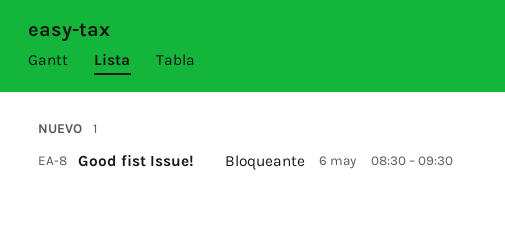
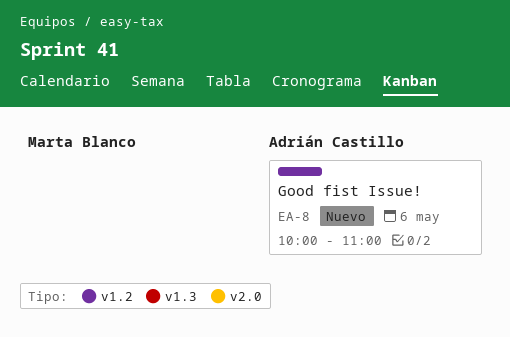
EA-8, begins: 08:30 -> 10:00
EA-8, ends: 09:30 -> 11:00

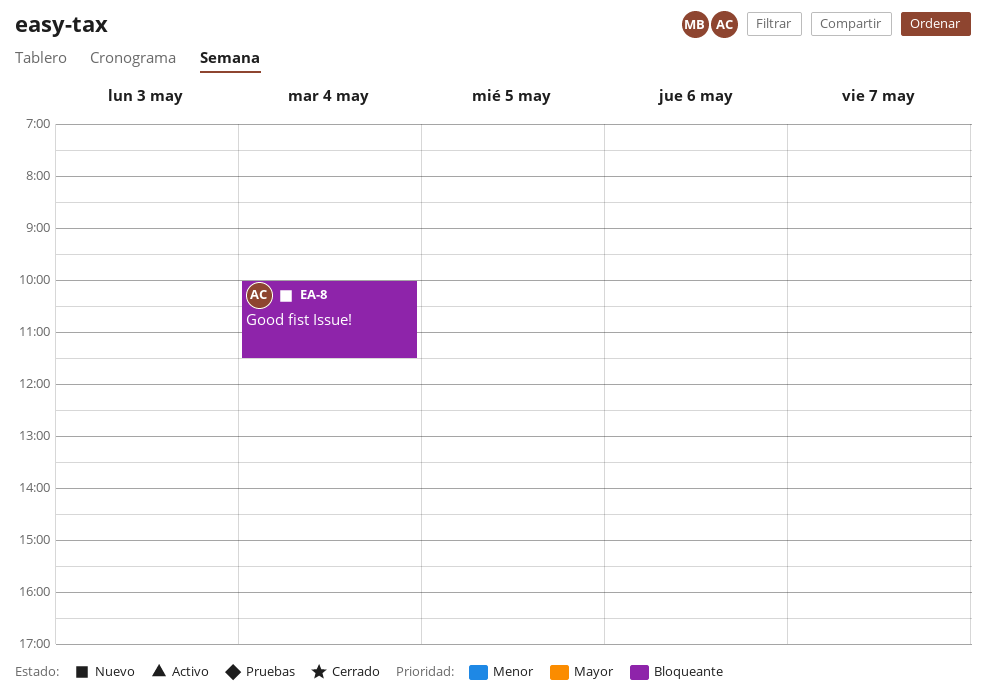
EA-8, day: May 6 -> May 4
EA-8, ends: 11:00 -> 11:30

